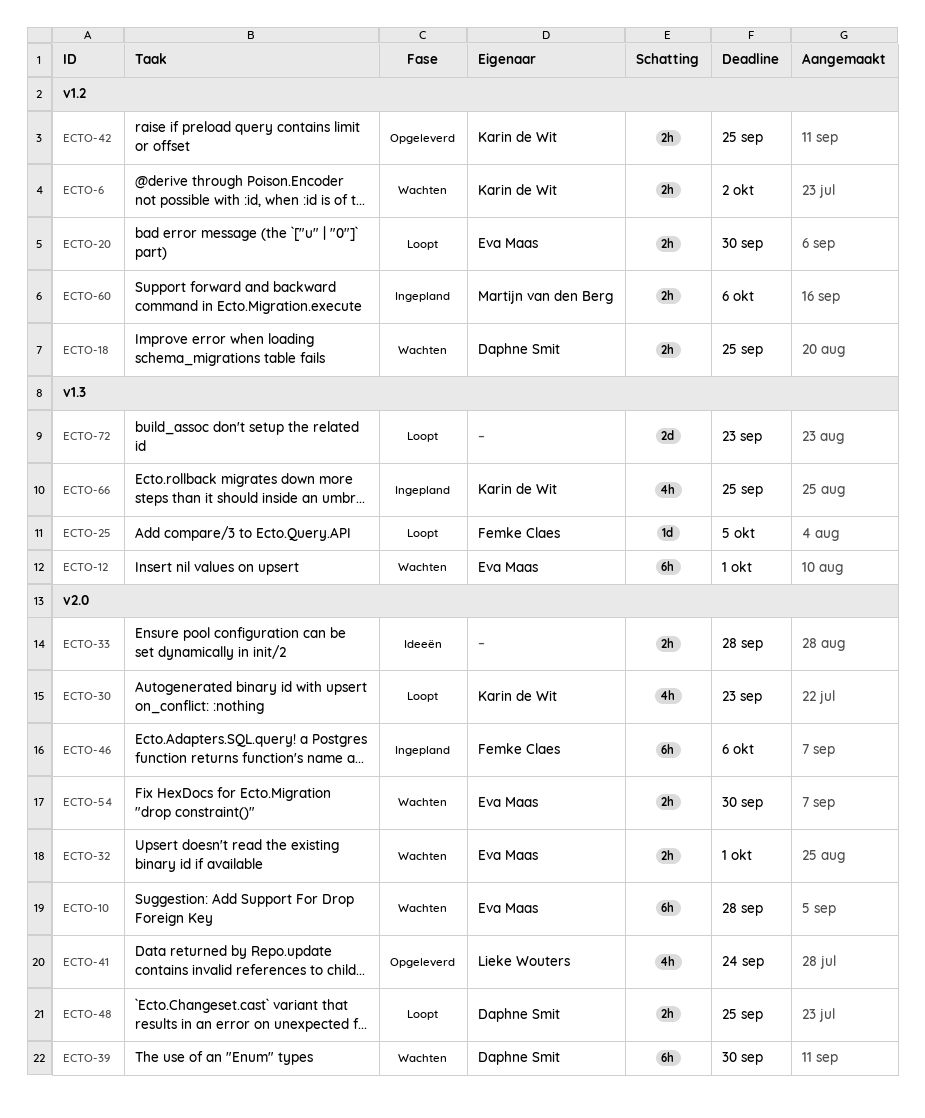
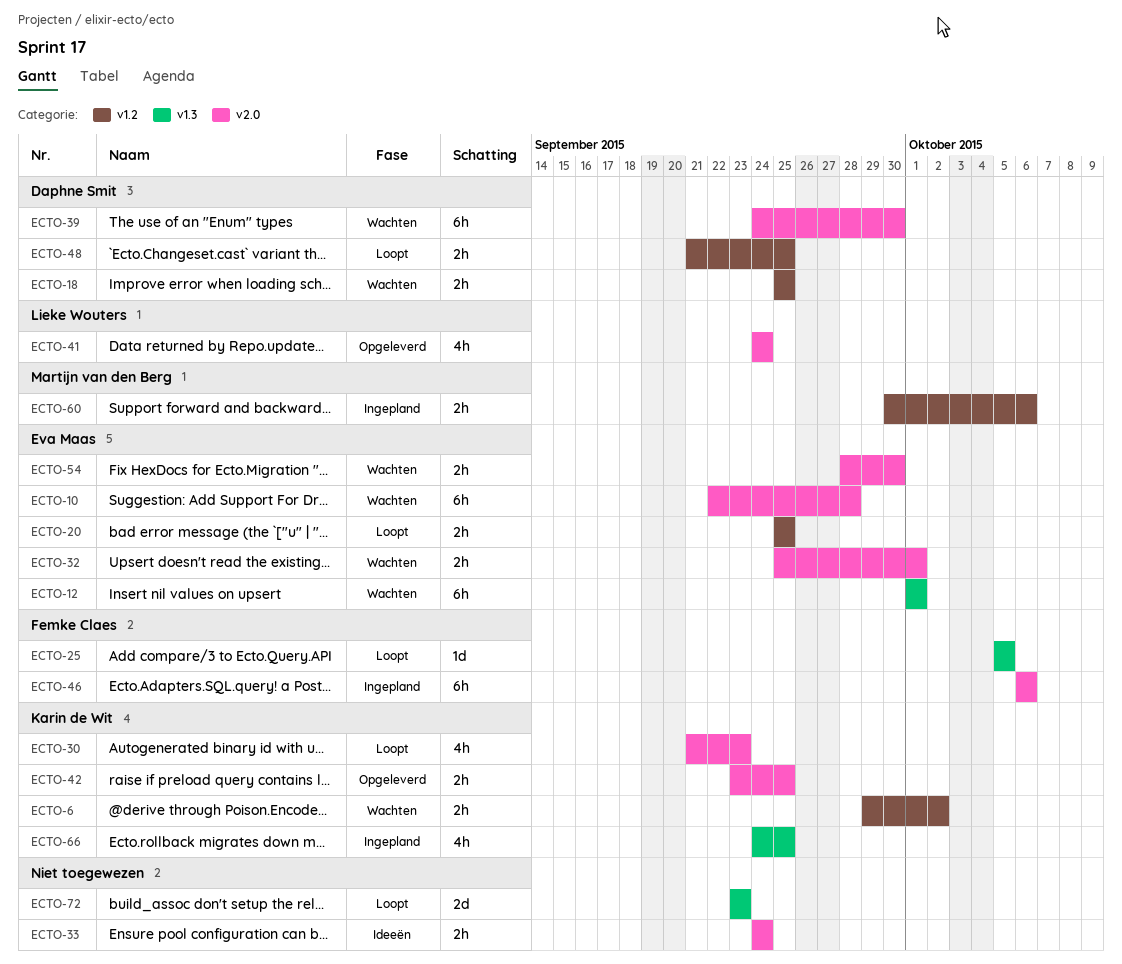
ECTO-20, due: Sep 30 -> Sep 25
ECTO-33, due: Sep 28 -> Sep 24
ECTO-42, label: v1.2 -> v2.0
ECTO-48, label: v2.0 -> v1.2

